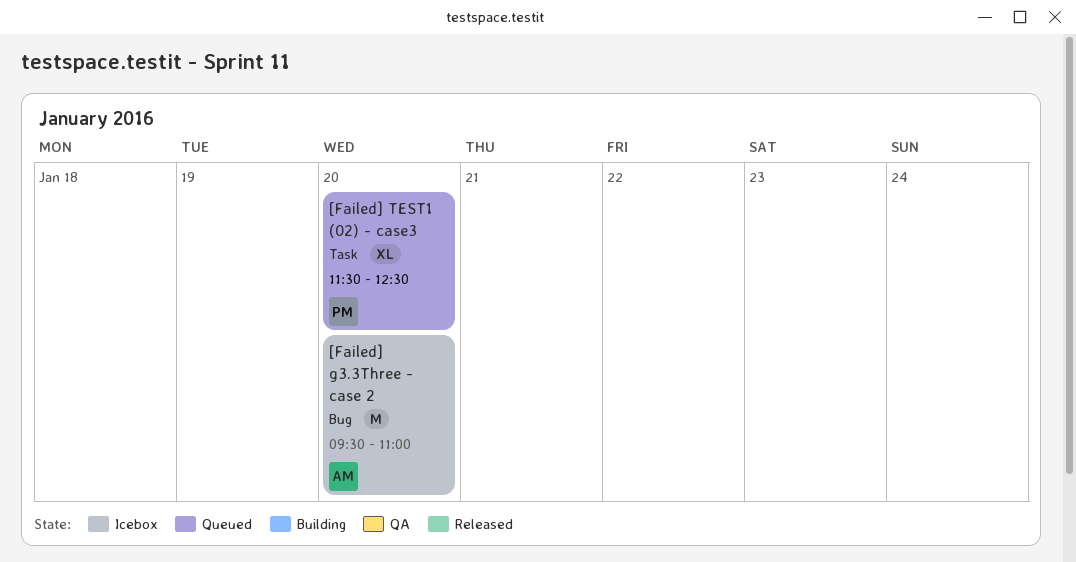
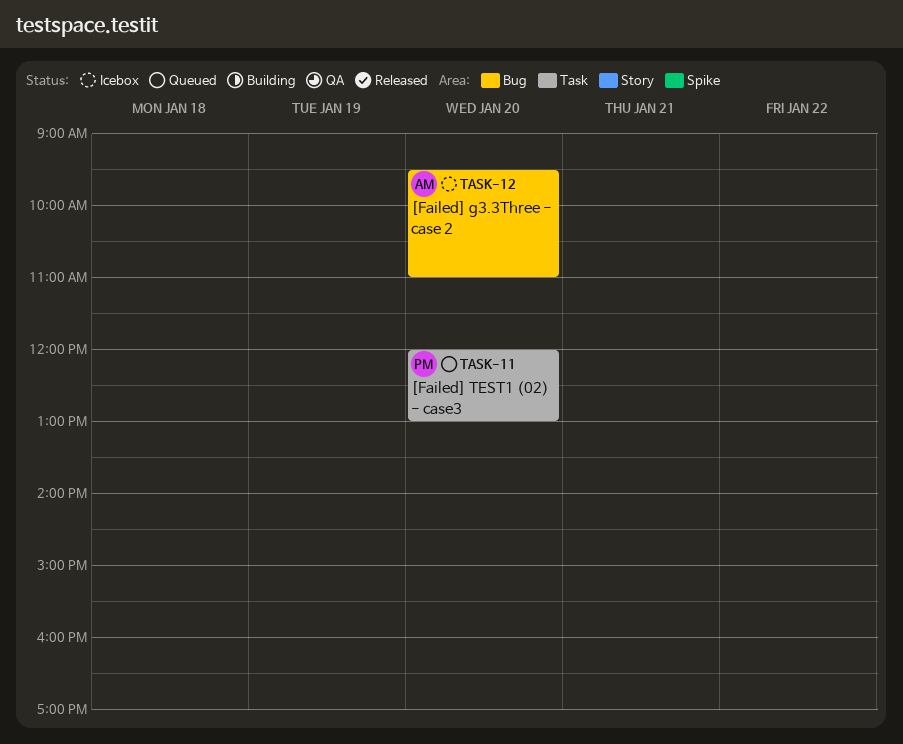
[Failed] TEST1 (02) - case3, begins: 11:30 -> 12:00
[Failed] TEST1 (02) - case3, ends: 12:30 -> 13:00

